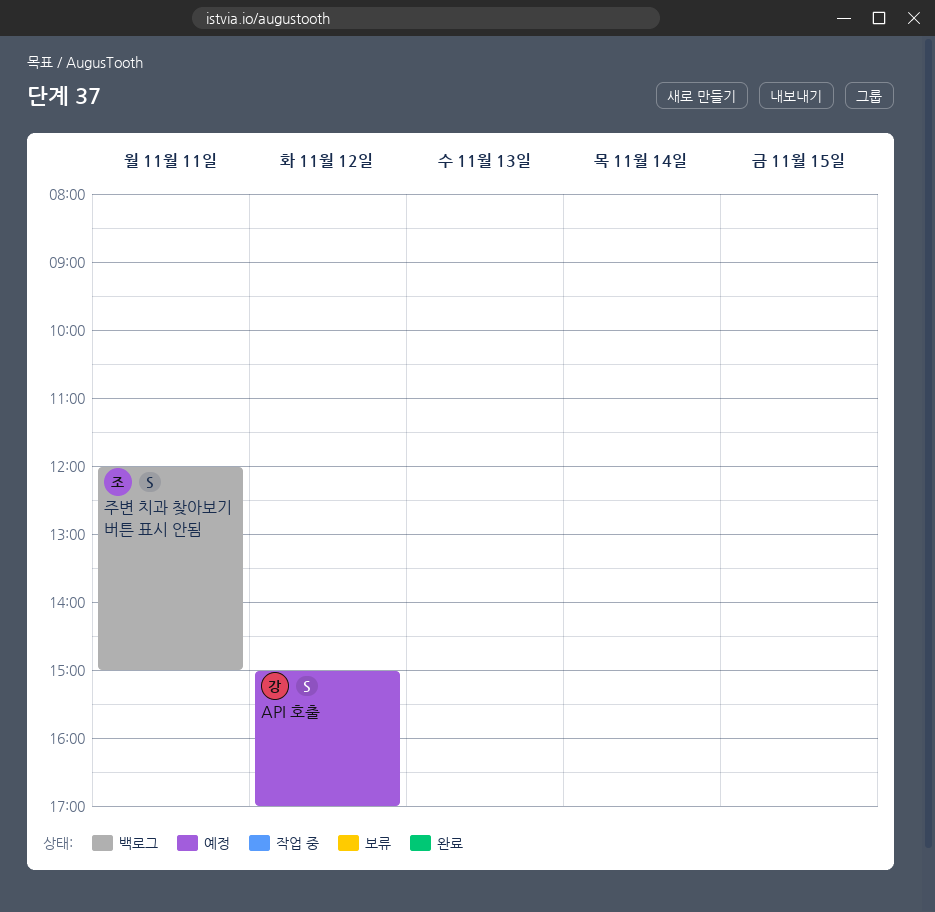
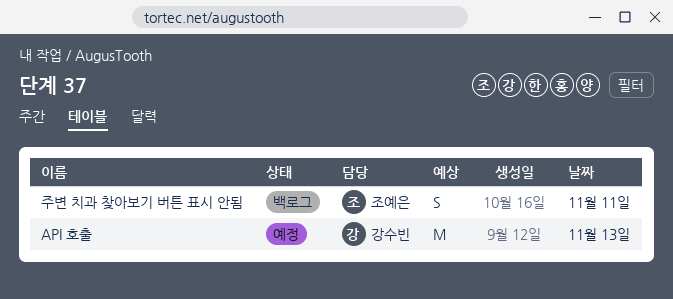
API 호출, estimate: S -> M
API 호출, day: Nov 12 -> Nov 13

